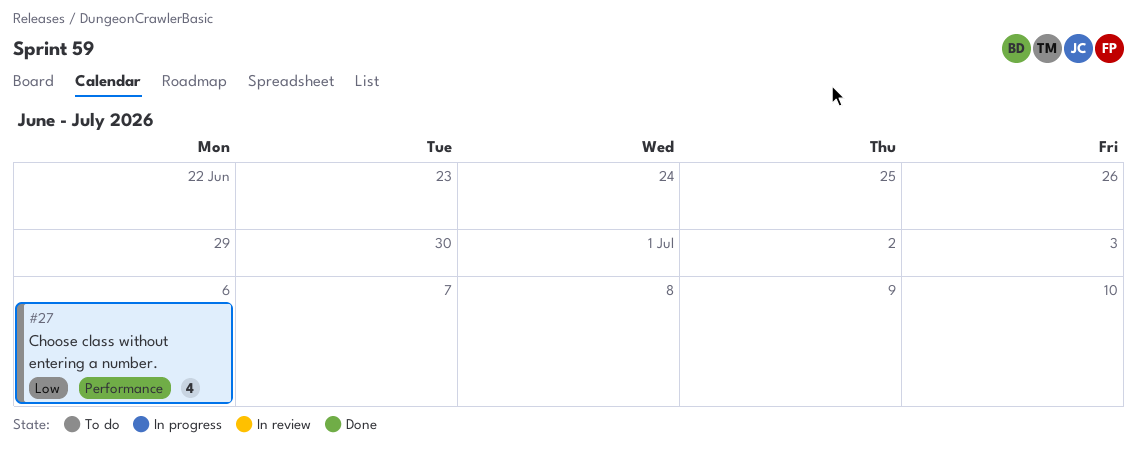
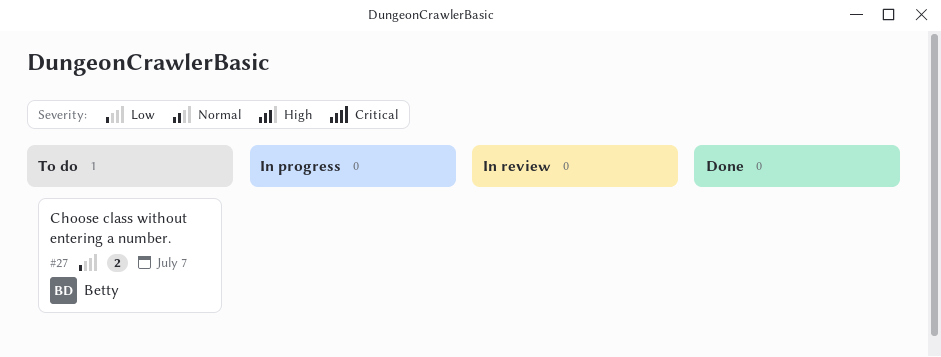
#27, estimate: 4 -> 2
#27, due: Jul 6 -> Jul 7

